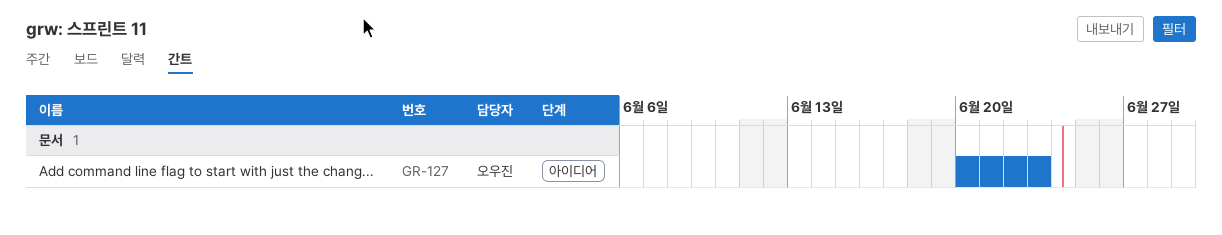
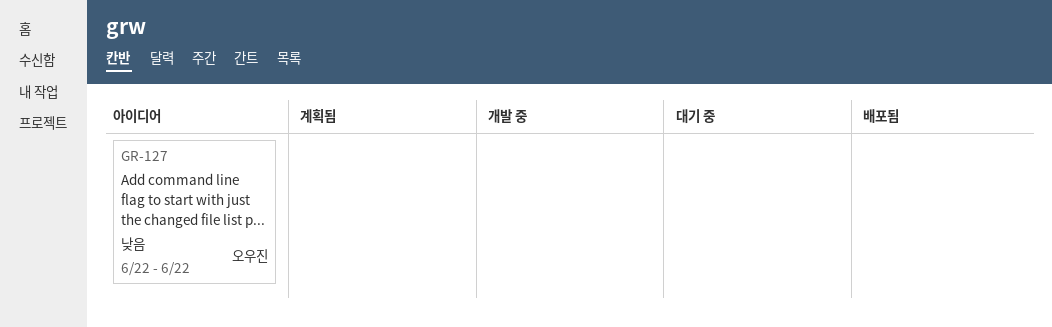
GR-127, start: Jun 20 -> Jun 22
GR-127, due: Jun 23 -> Jun 22

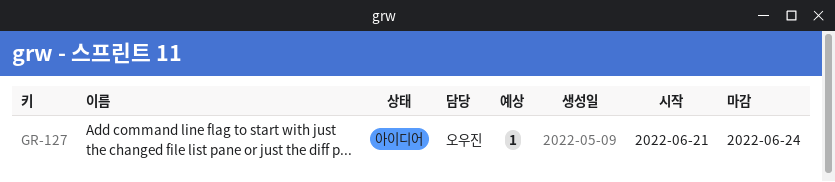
GR-127, start: Jun 22 -> Jun 21
GR-127, due: Jun 22 -> Jun 24

